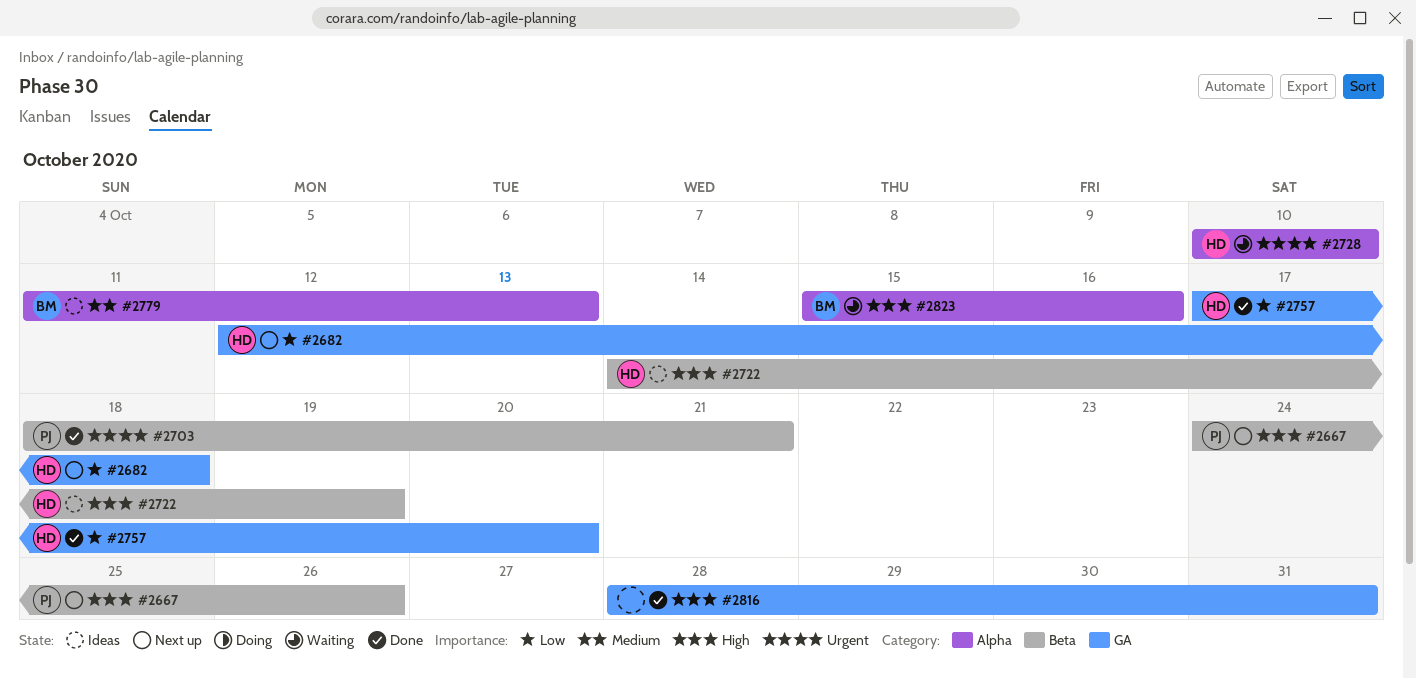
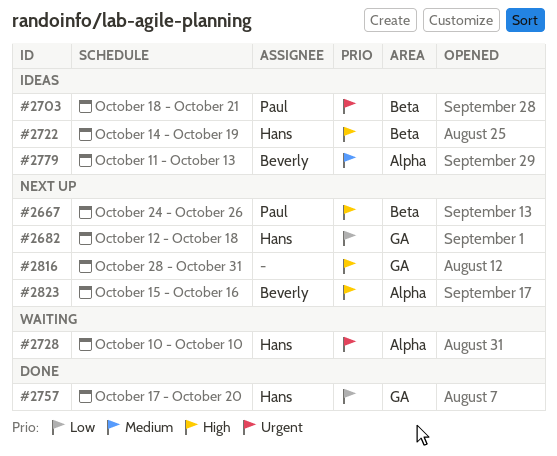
#2703, status: Done -> Ideas
#2816, status: Done -> Next up
#2823, status: Waiting -> Next up

